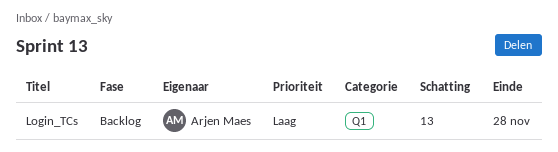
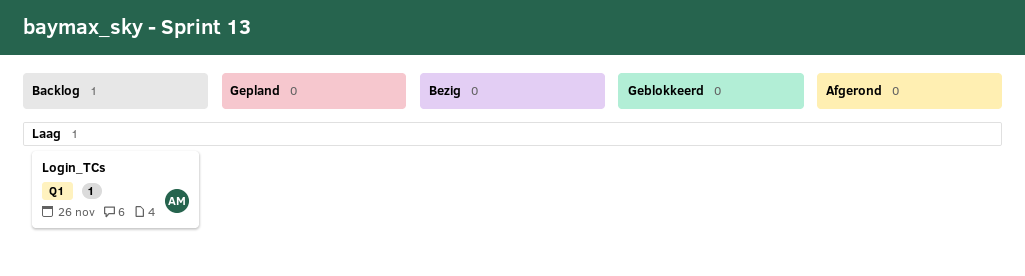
Login_TCs, estimate: 13 -> 1
Login_TCs, due: Nov 28 -> Nov 26

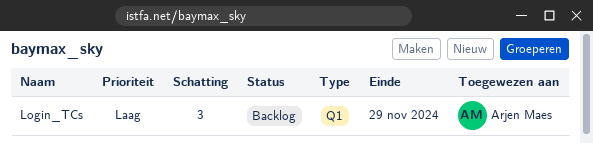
Login_TCs, estimate: 1 -> 3
Login_TCs, due: Nov 26 -> Nov 29

